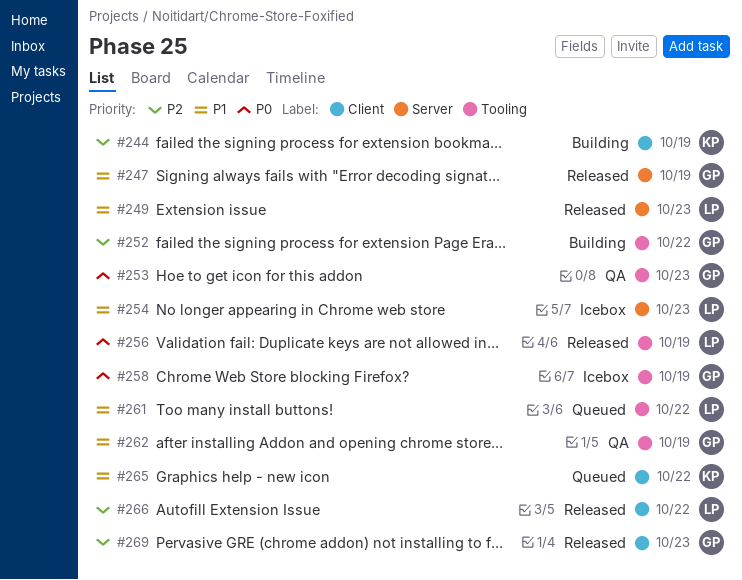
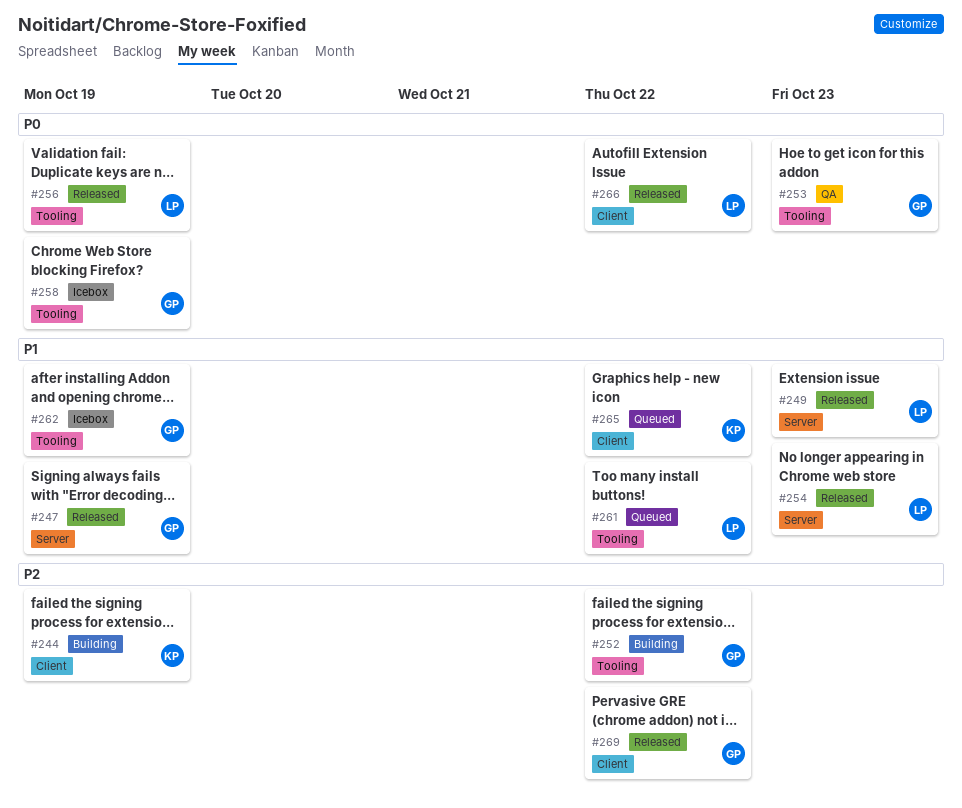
#254, status: Icebox -> Released
#262, status: QA -> Icebox
#266, priority: P2 -> P0
#269, due: Oct 23 -> Oct 22

